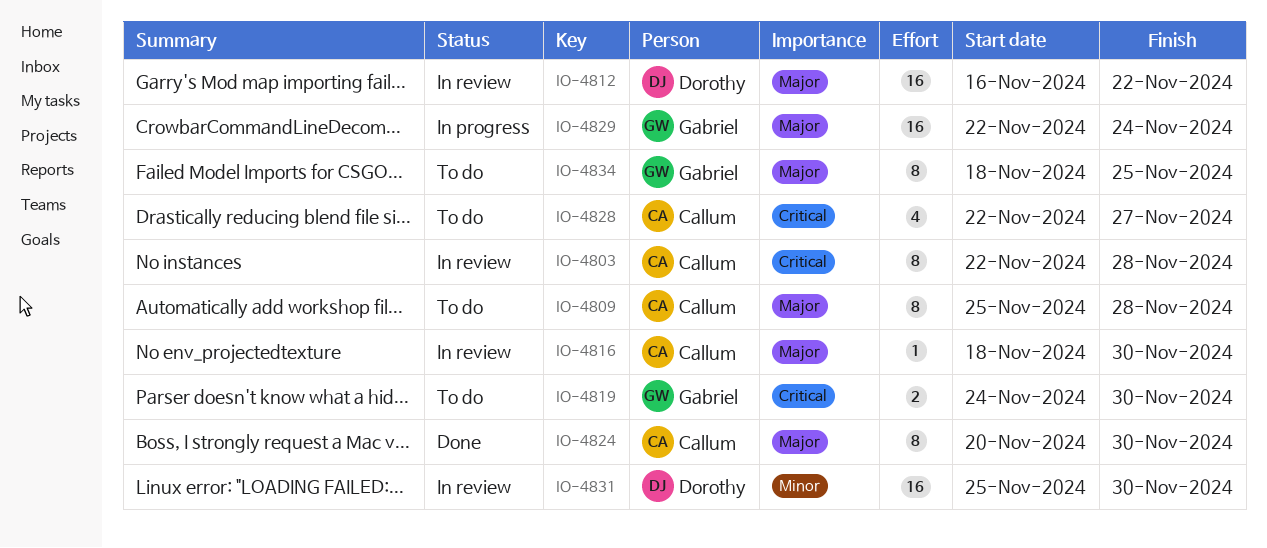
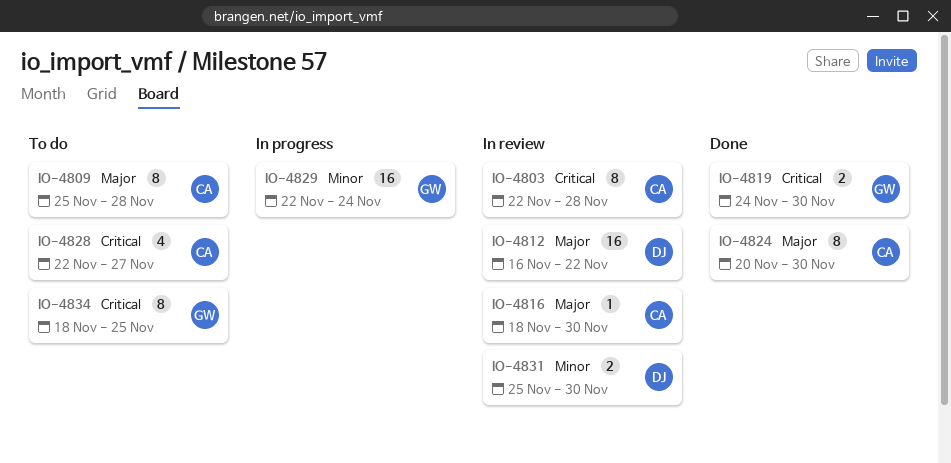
IO-4819, status: To do -> Done
IO-4829, priority: Major -> Minor
IO-4831, estimate: 16 -> 2
IO-4834, priority: Major -> Critical

